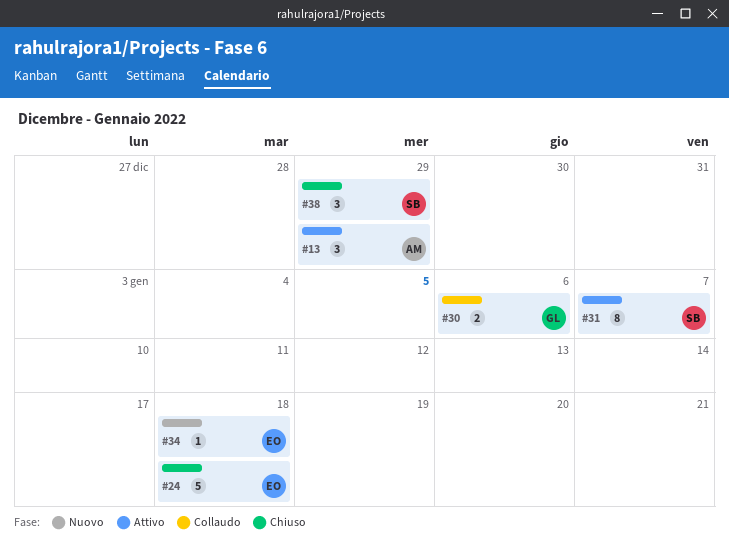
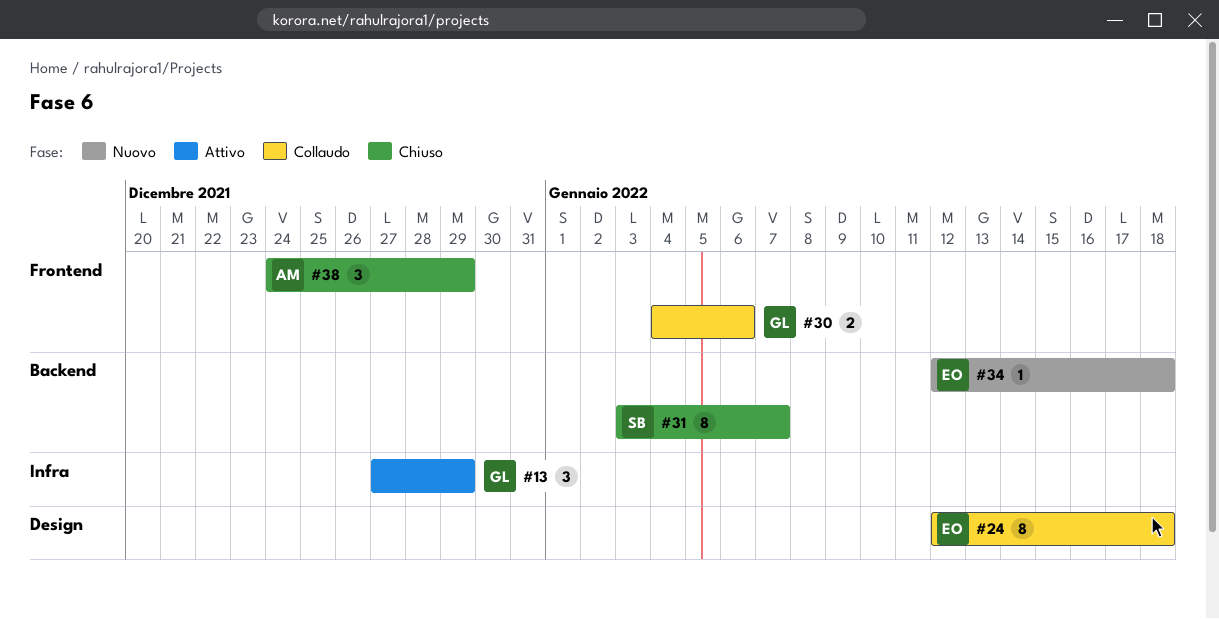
#13, owner: AM -> GL
#24, status: Chiuso -> Collaudo
#24, estimate: 5 -> 8
#31, status: Attivo -> Chiuso
#38, owner: SB -> AM

